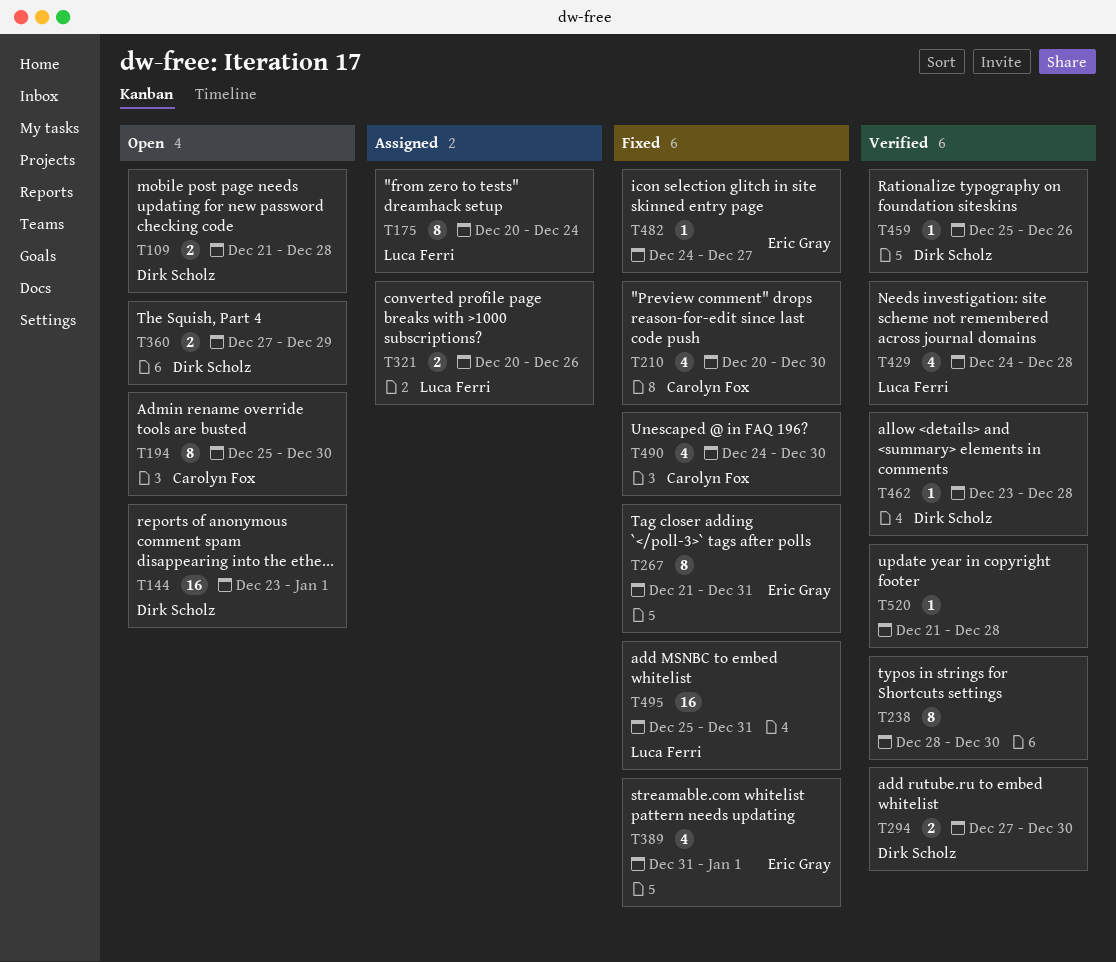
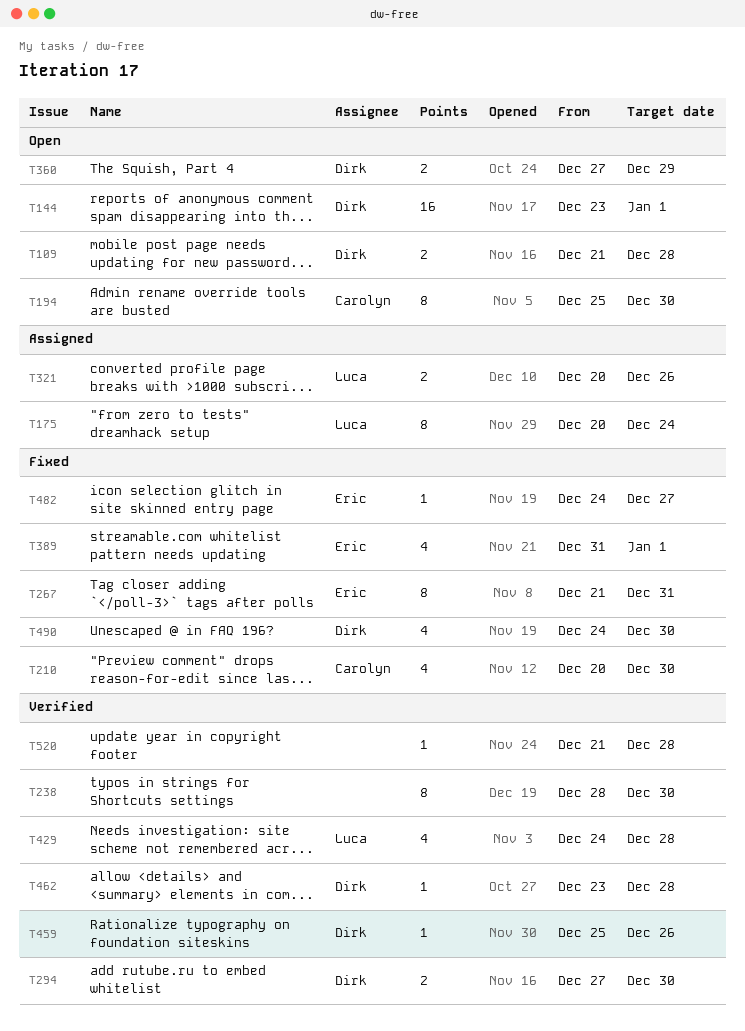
T490, owner: Carolyn Fox -> Dirk Scholz
T495: present -> none

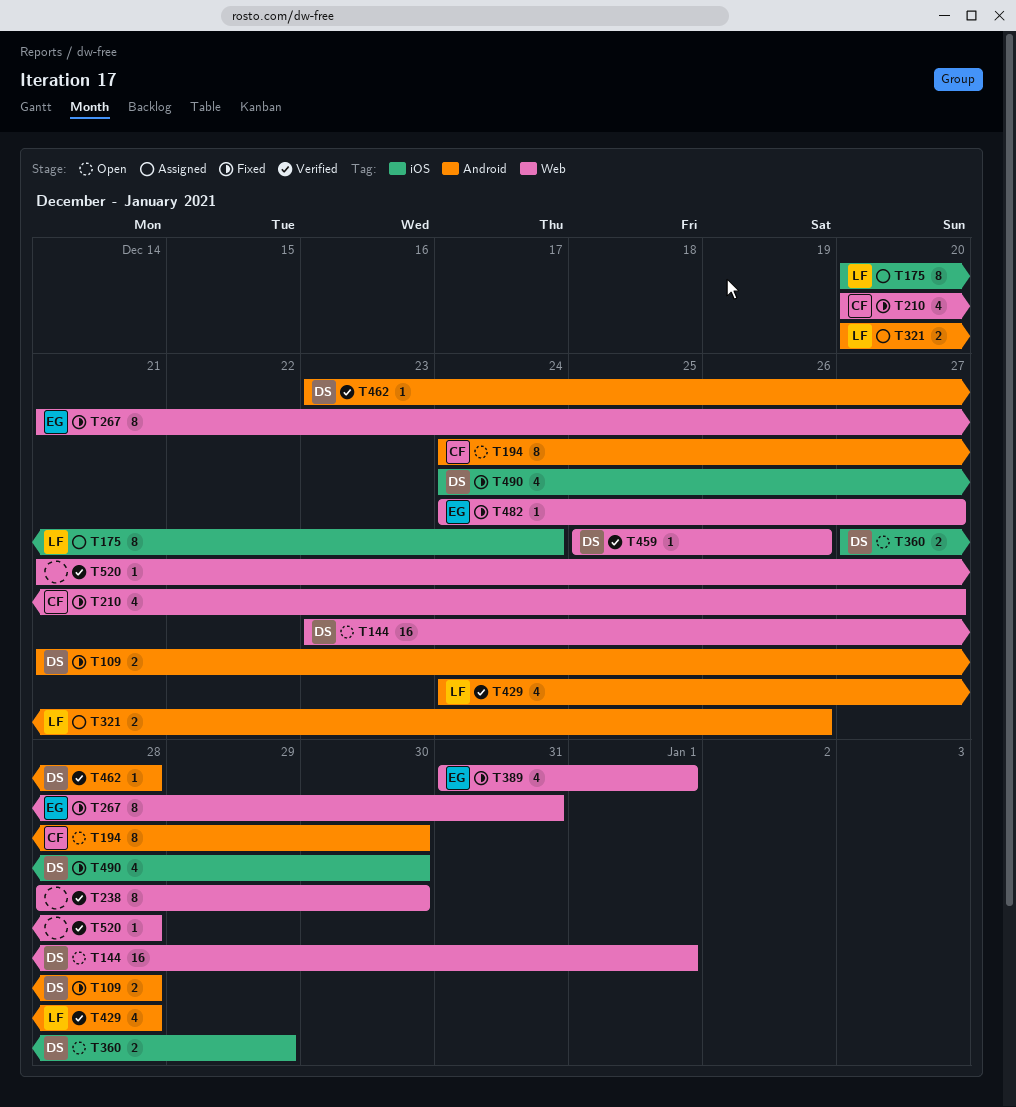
T109, status: Open -> Fixed
T194, start: Dec 25 -> Dec 24
T210, due: Dec 30 -> Dec 27
T294: present -> none

